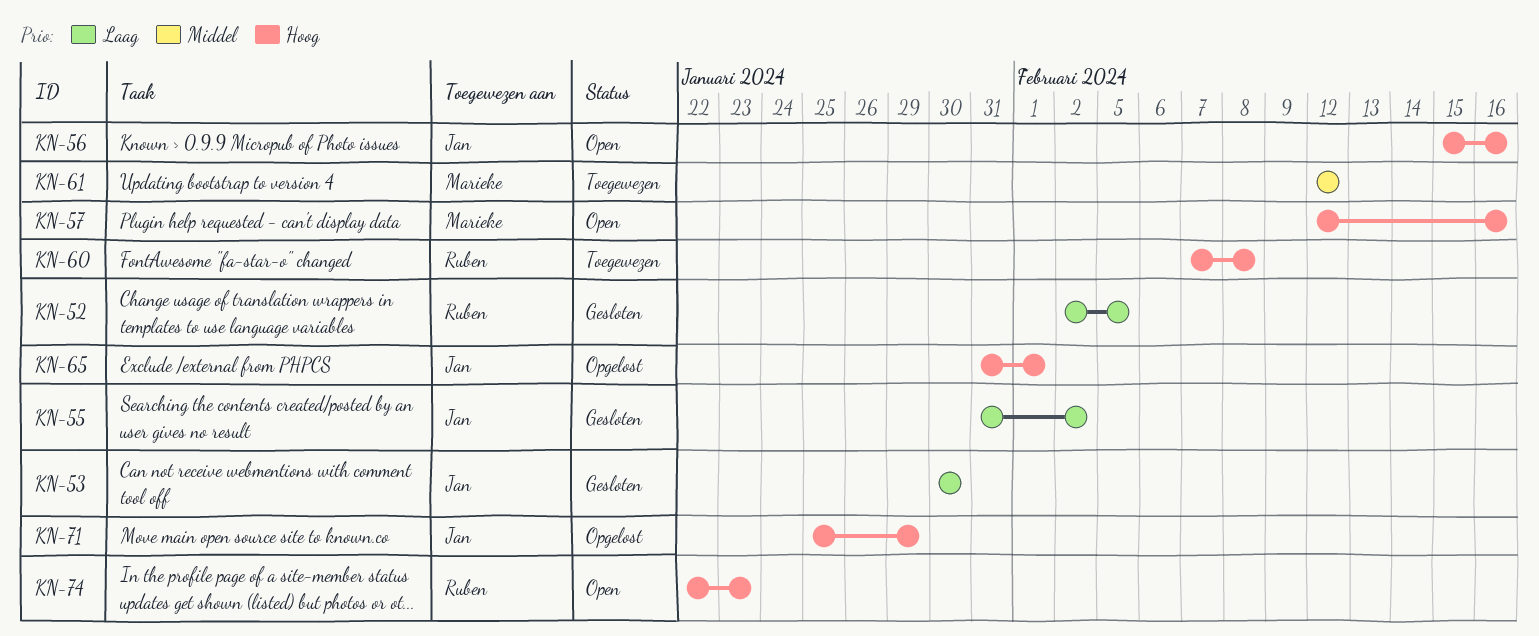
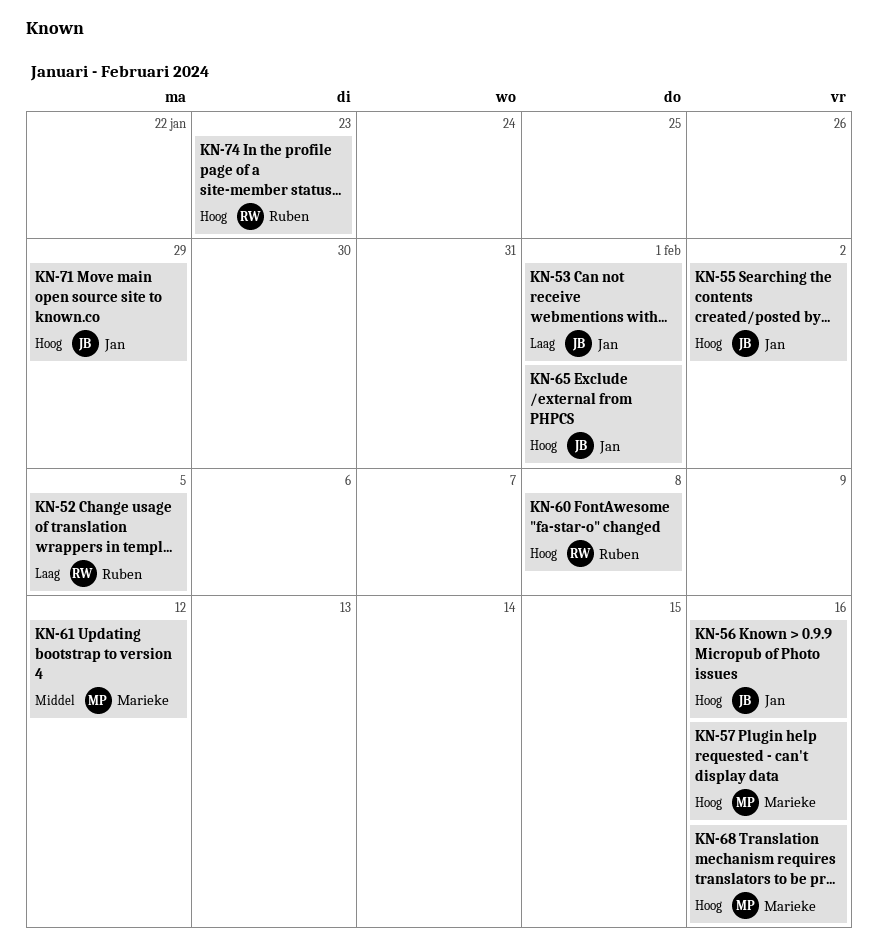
KN-53, due: Jan 30 -> Feb 1
KN-55, priority: Laag -> Hoog
KN-68: none -> present

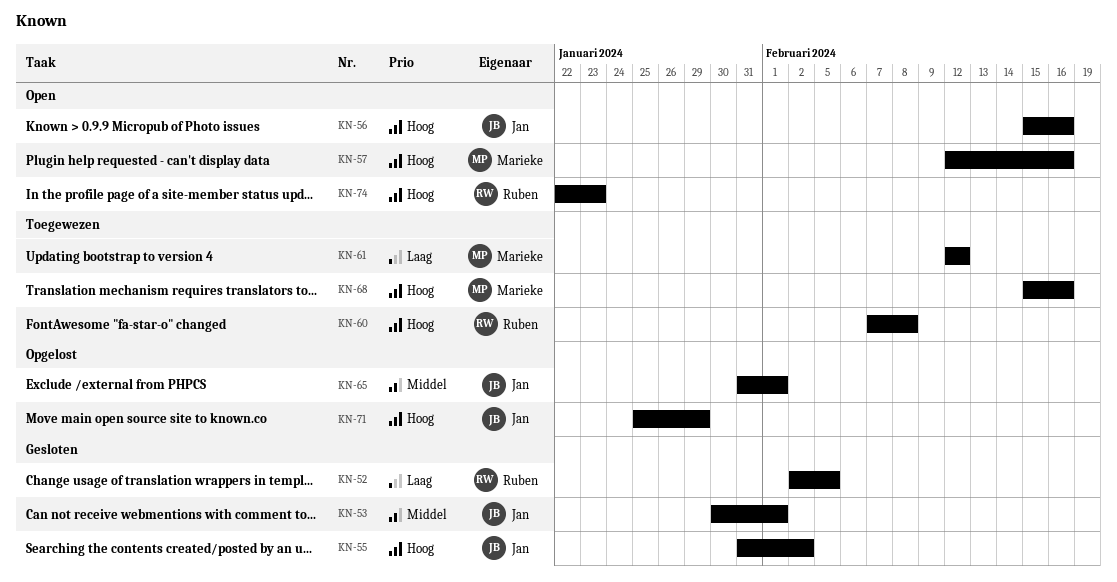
KN-53, priority: Laag -> Middel
KN-61, priority: Middel -> Laag
KN-65, priority: Hoog -> Middel

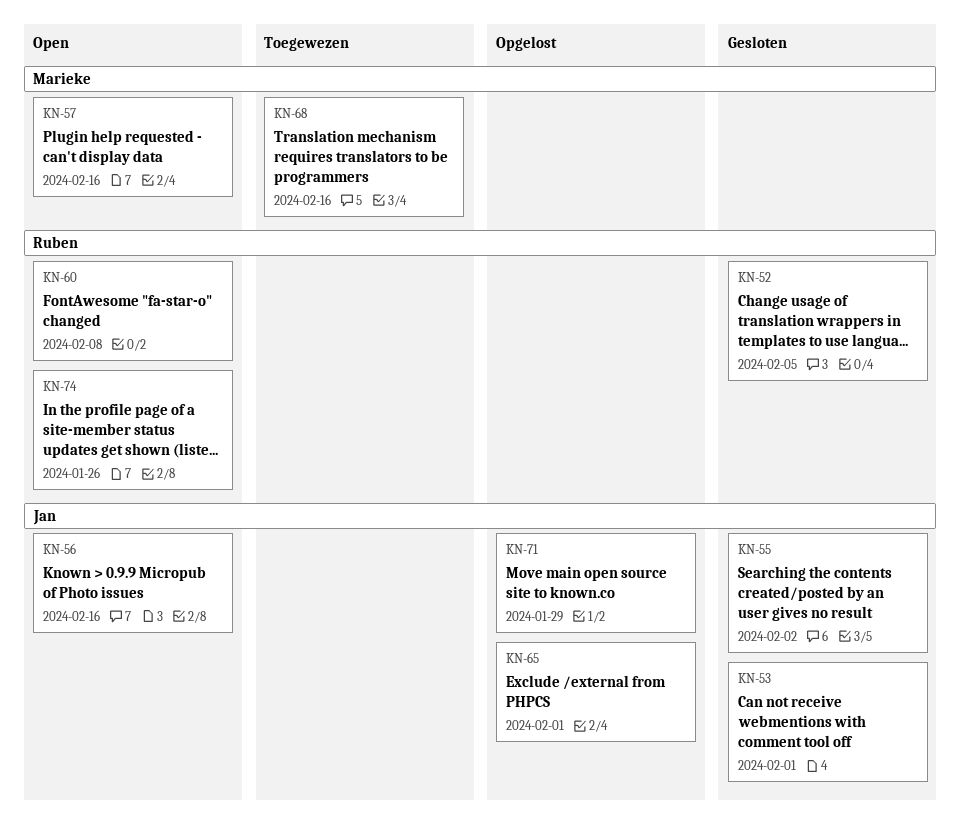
KN-60, status: Toegewezen -> Open
KN-61: present -> none
KN-74, due: Jan 23 -> Jan 26

